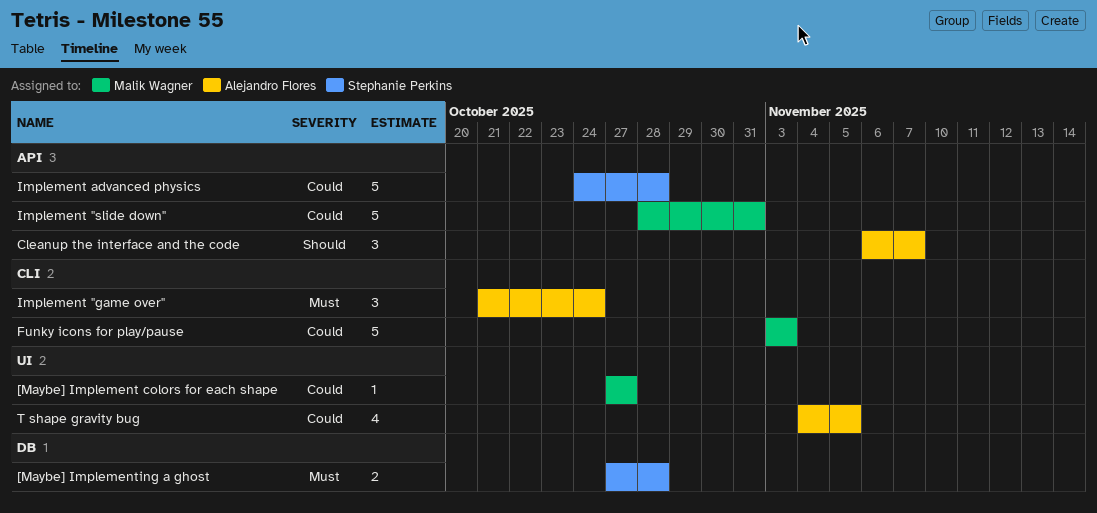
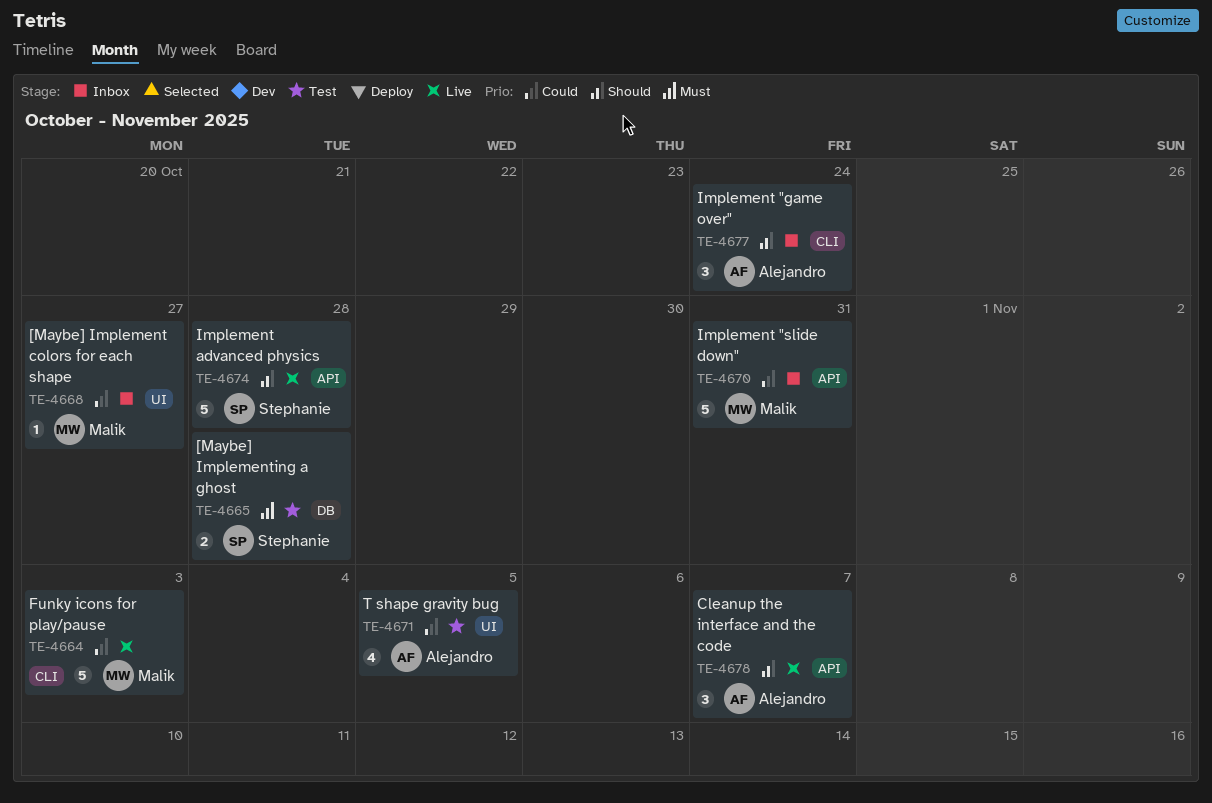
Implement "game over", priority: Must -> Should
Implement advanced physics, priority: Could -> Should

